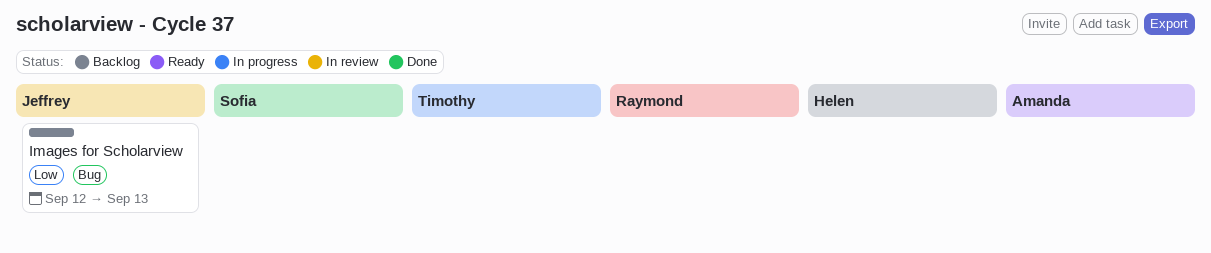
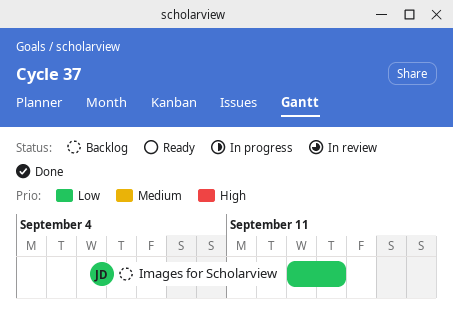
Images for Scholarview, start: Sep 12 -> Sep 13
Images for Scholarview, due: Sep 13 -> Sep 14

